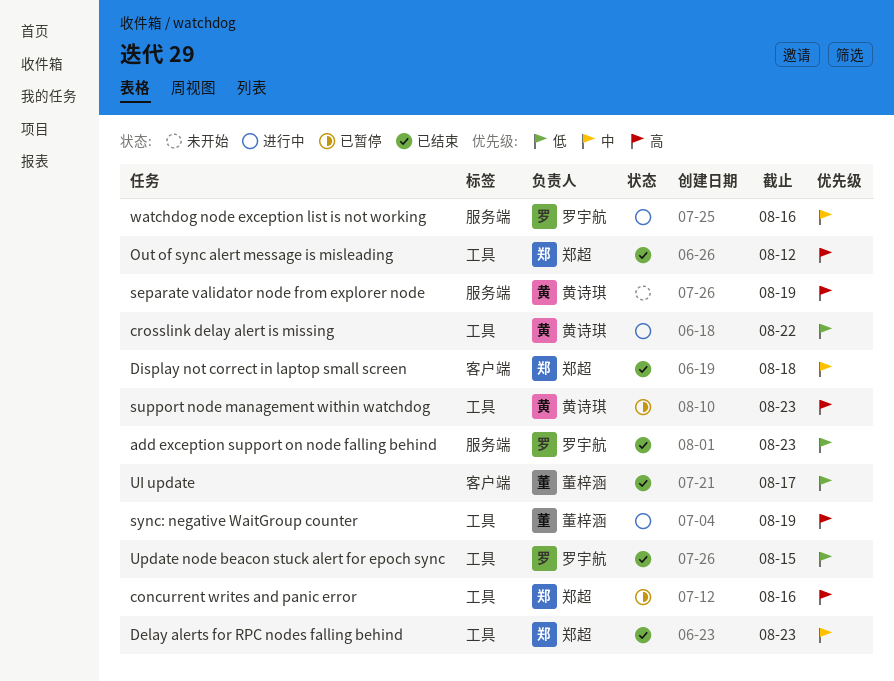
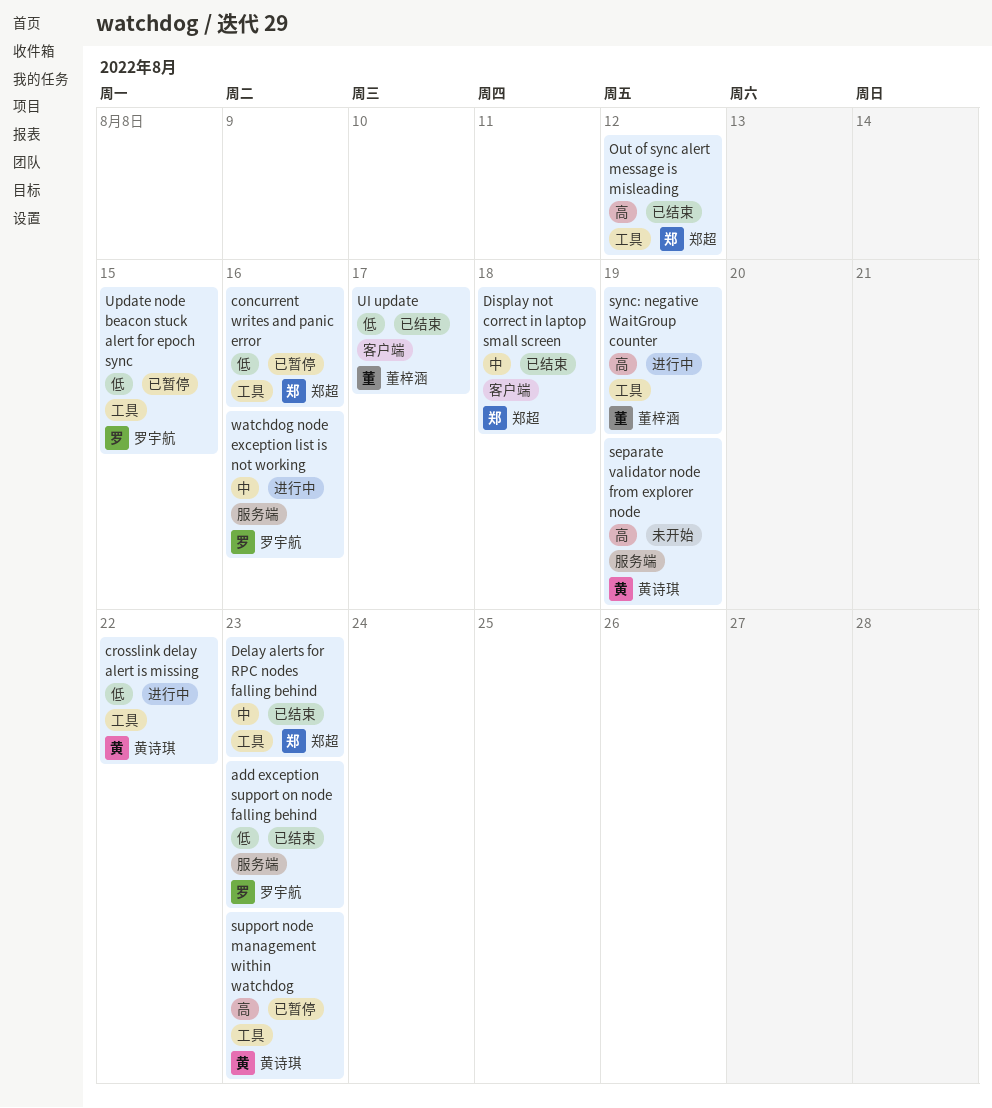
concurrent writes and panic error, priority: 高 -> 低
Update node beacon stuck alert for epoch sync, status: 已结束 -> 已暂停

